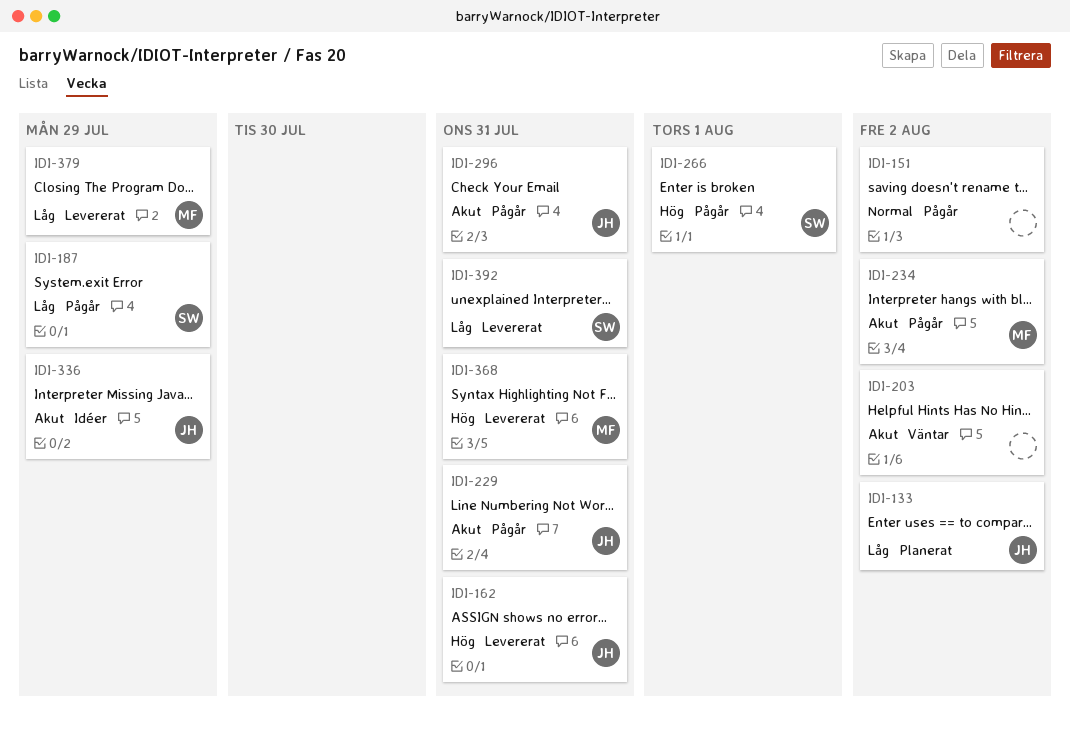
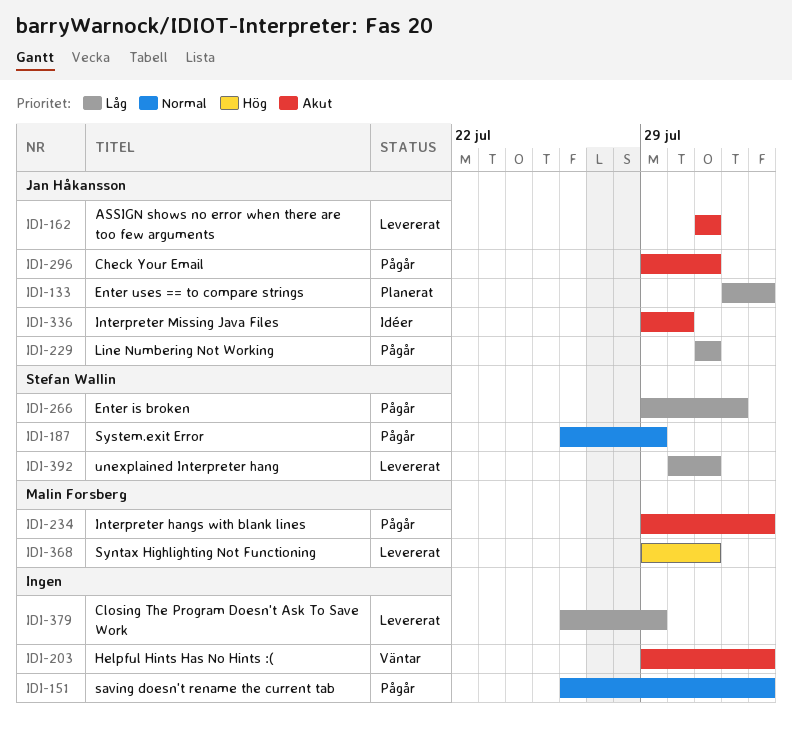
IDI-162, priority: Hög -> Akut
IDI-187, priority: Låg -> Normal
IDI-229, priority: Akut -> Låg
IDI-266, priority: Hög -> Låg
IDI-336, due: Jul 29 -> Jul 30
IDI-379, owner: Malin Forsberg -> none

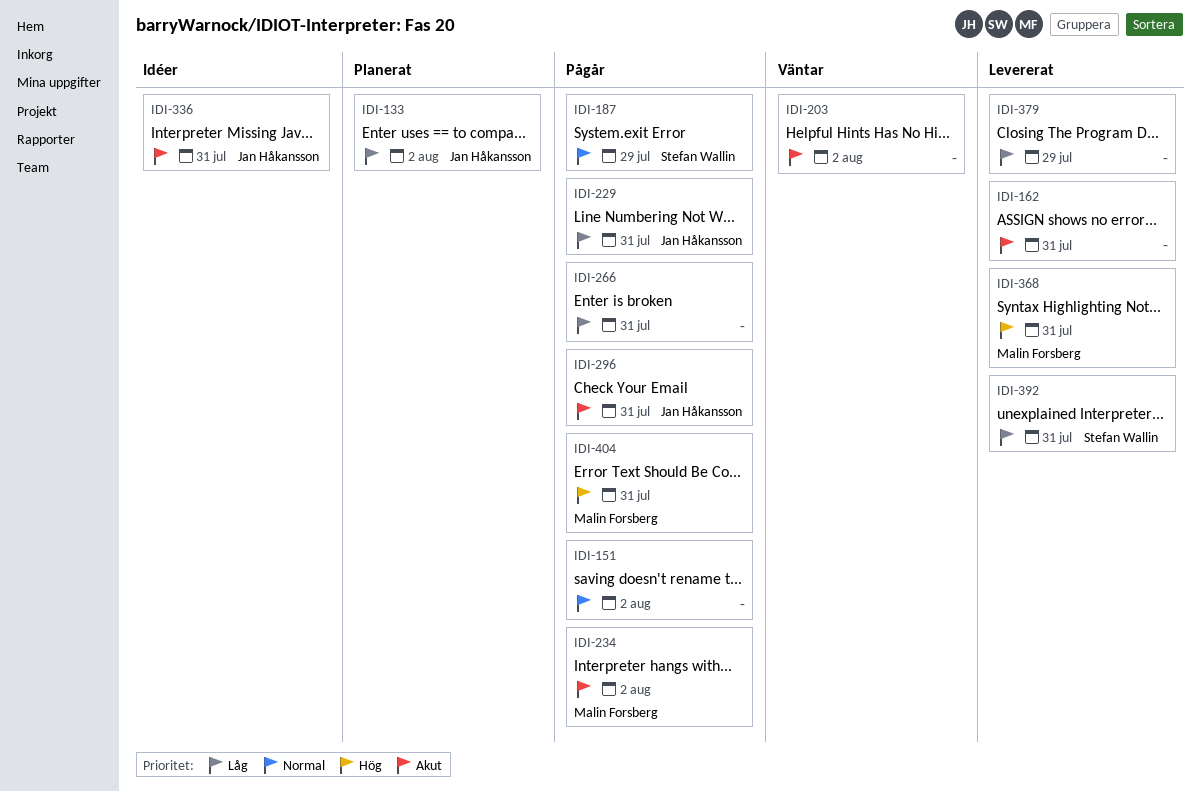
IDI-162, owner: Jan Håkansson -> none
IDI-266, owner: Stefan Wallin -> none
IDI-266, due: Aug 1 -> Jul 31
IDI-336, due: Jul 30 -> Jul 31
IDI-404: none -> present

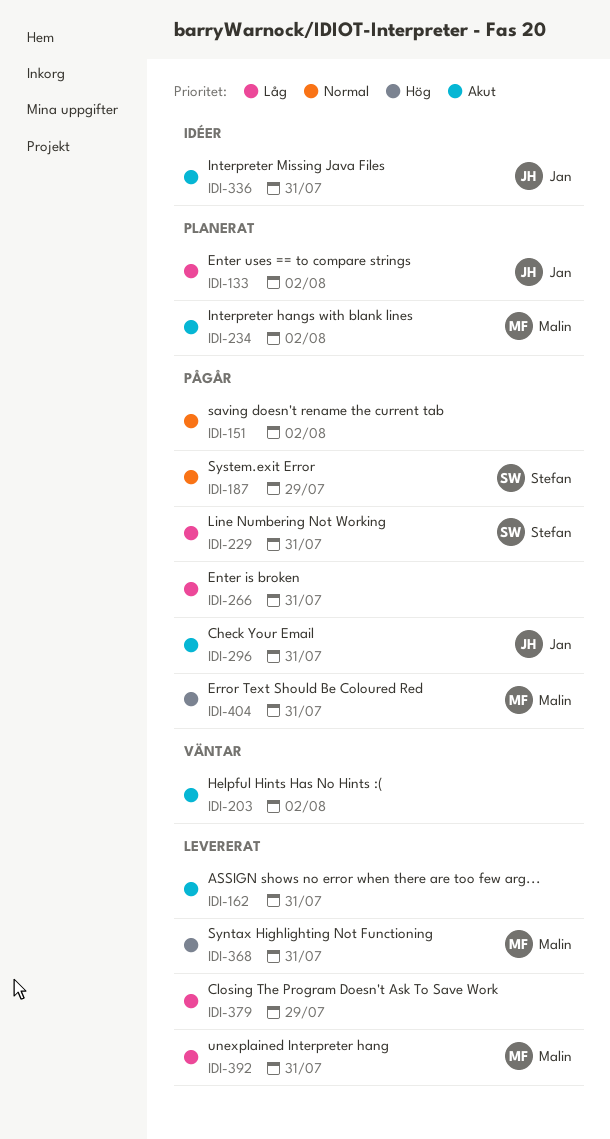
IDI-229, owner: Jan Håkansson -> Stefan Wallin
IDI-234, status: Pågår -> Planerat
IDI-392, owner: Stefan Wallin -> Malin Forsberg

